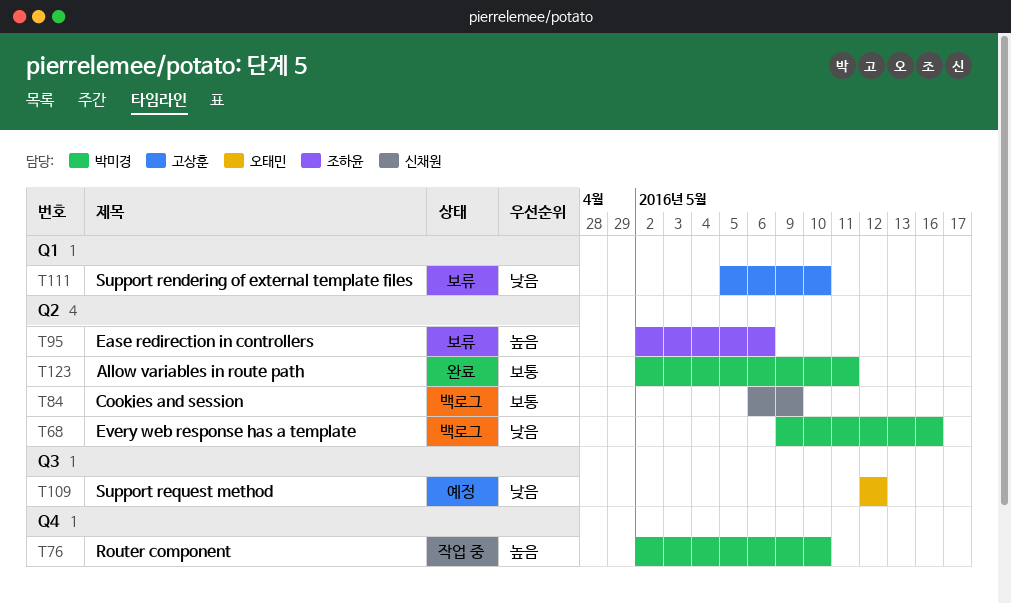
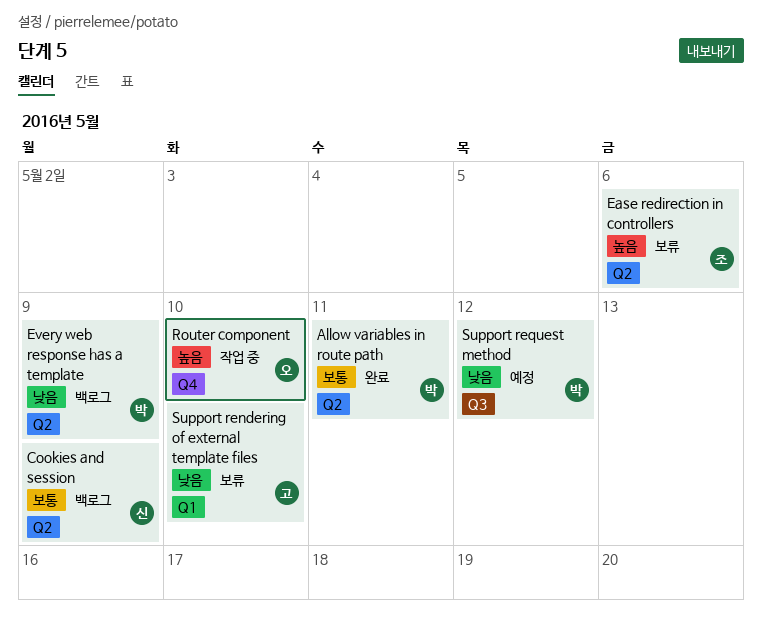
Every web response has a template, due: May 16 -> May 9
Router component, owner: 박미경 -> 오태민
Support request method, owner: 오태민 -> 박미경

